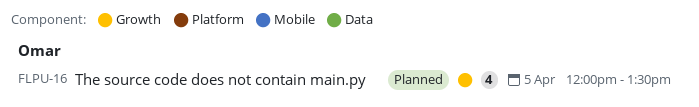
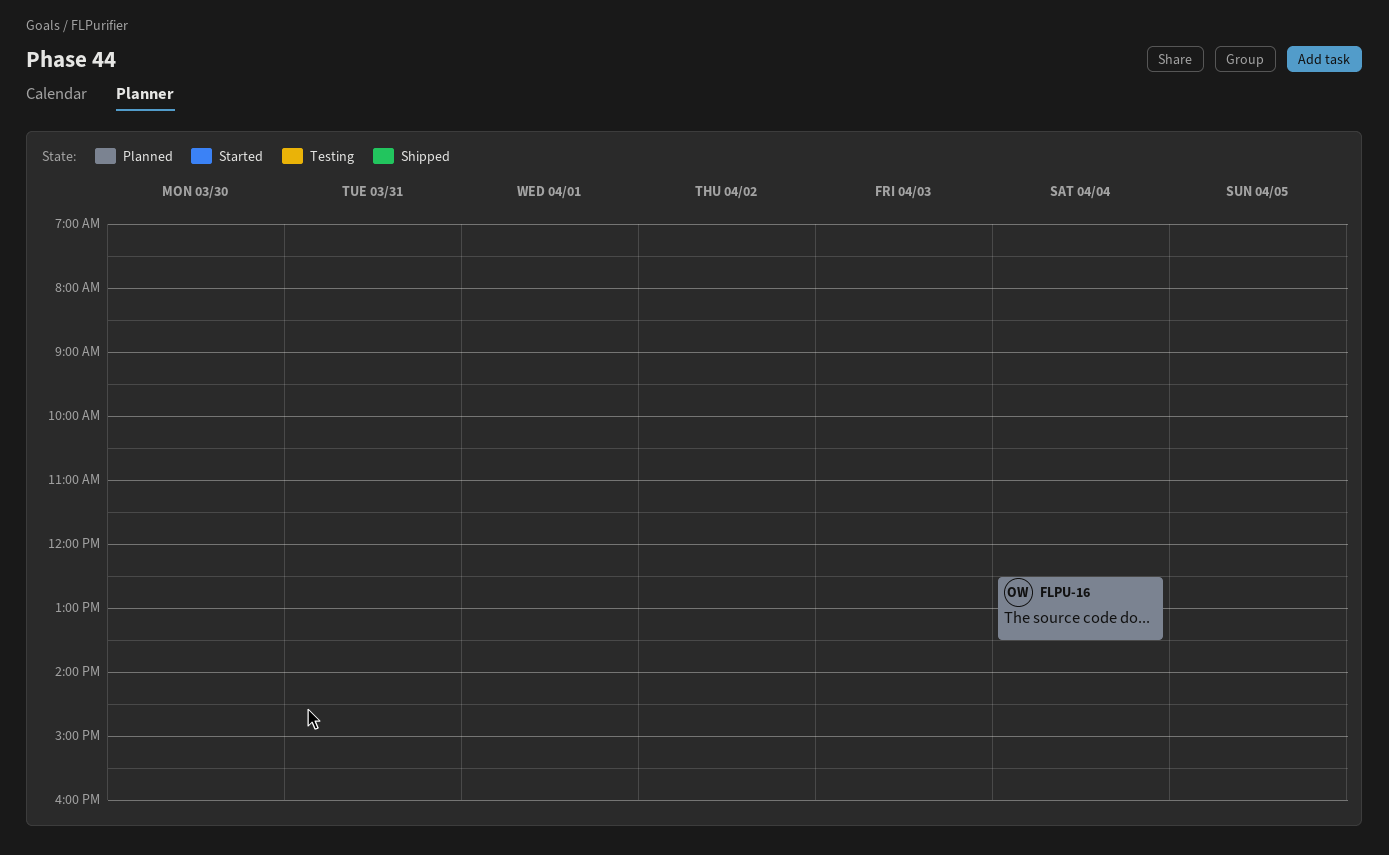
FLPU-16, day: Apr 5 -> Apr 4
FLPU-16, begins: 12:00 -> 12:30

